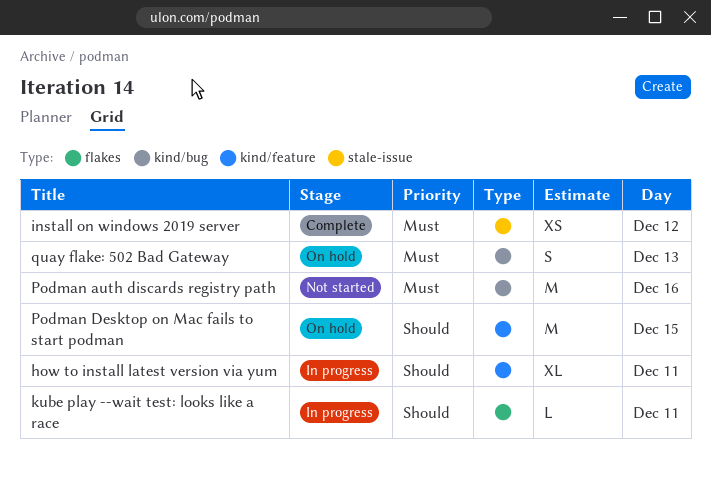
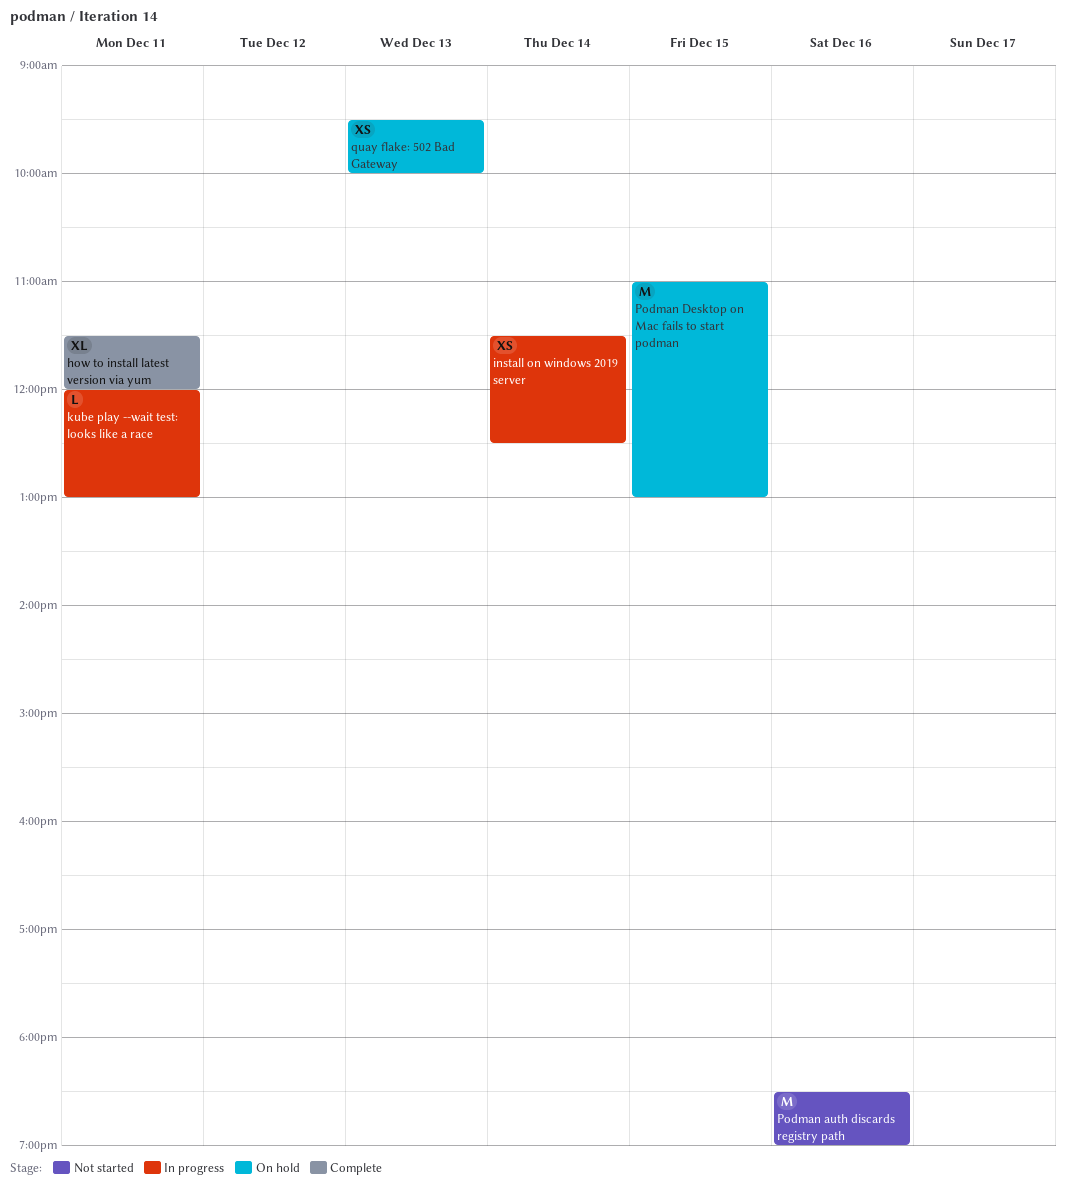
how to install latest version via yum, status: In progress -> Complete
install on windows 2019 server, status: Complete -> In progress
install on windows 2019 server, day: Dec 12 -> Dec 14
quay flake: 502 Bad Gateway, estimate: S -> XS

